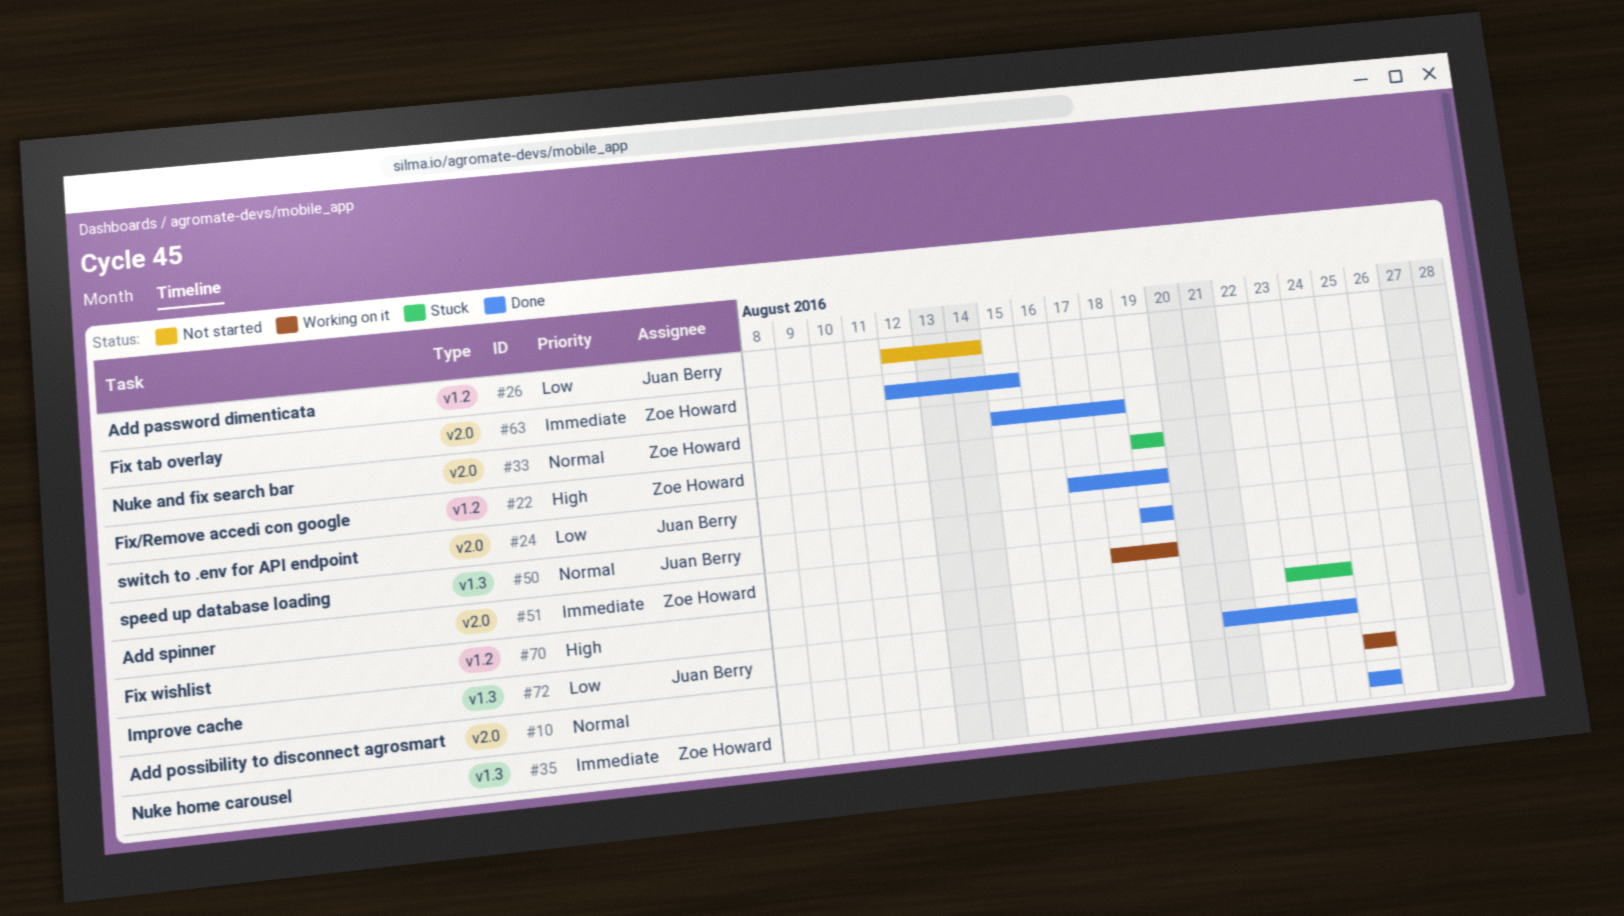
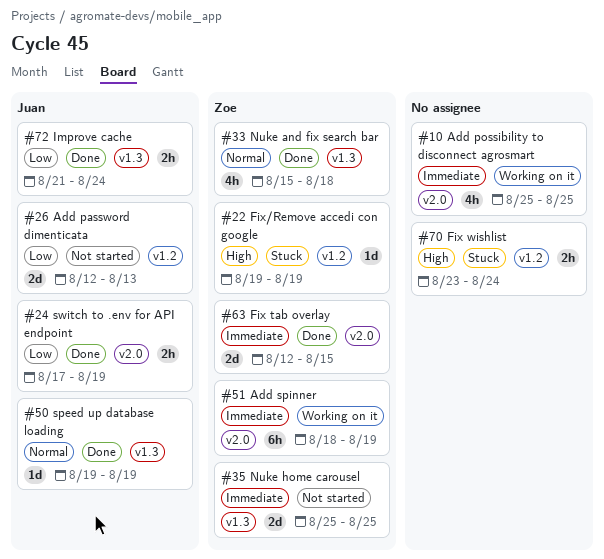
#10, priority: Normal -> Immediate
#26, due: Aug 14 -> Aug 13
#33, label: v2.0 -> v1.3
#35, status: Done -> Not started

